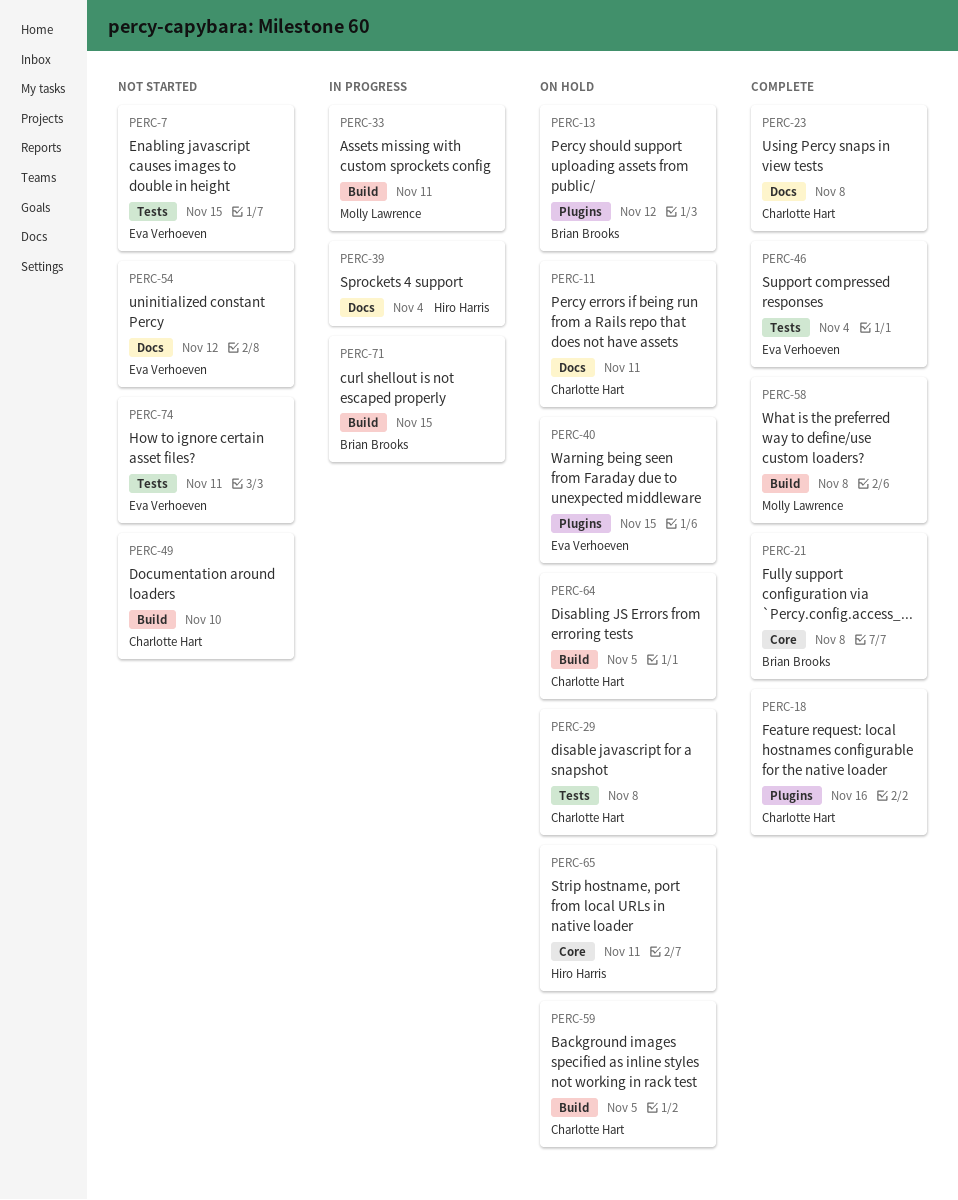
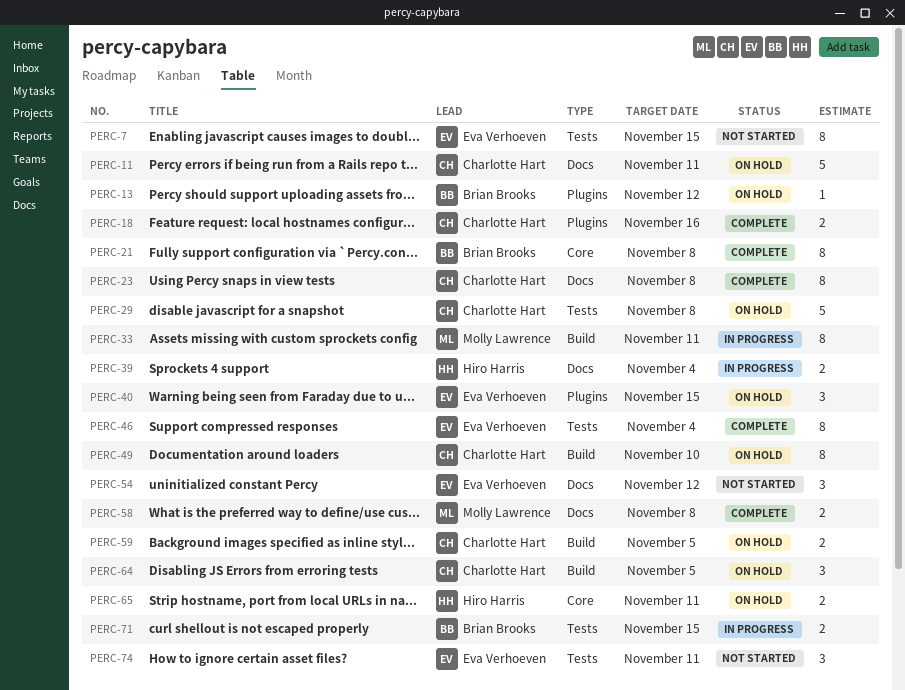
PERC-49, status: Not started -> On hold
PERC-58, label: Build -> Docs
PERC-71, label: Build -> Tests

